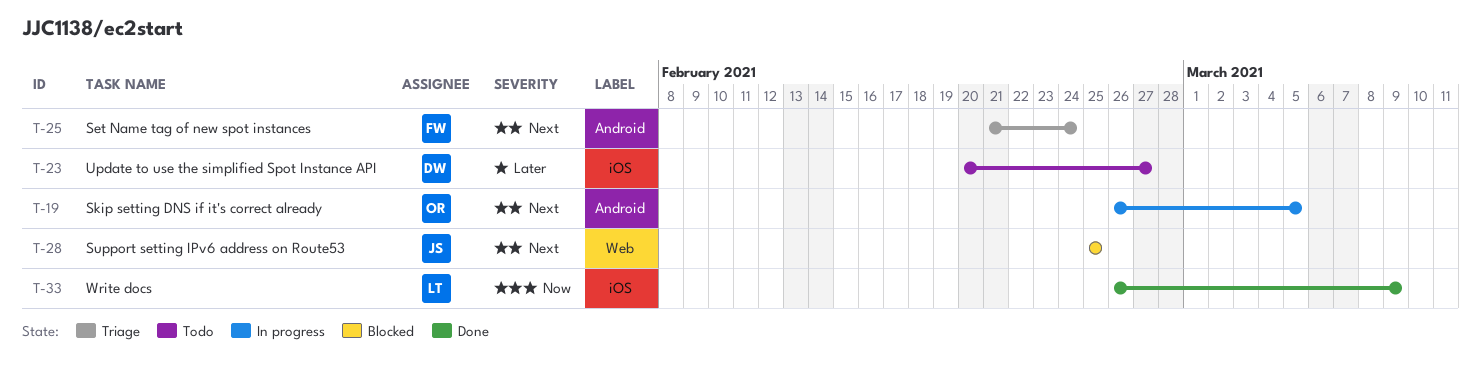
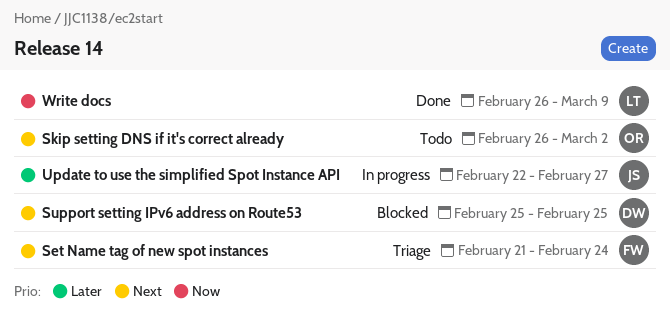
Skip setting DNS if it's correct already, status: In progress -> Todo
Skip setting DNS if it's correct already, due: Mar 5 -> Mar 2
Support setting IPv6 address on Route53, owner: JS -> DW
Update to use the simplified Spot Instance API, status: Todo -> In progress
Update to use the simplified Spot Instance API, owner: DW -> JS
Update to use the simplified Spot Instance API, start: Feb 20 -> Feb 22

